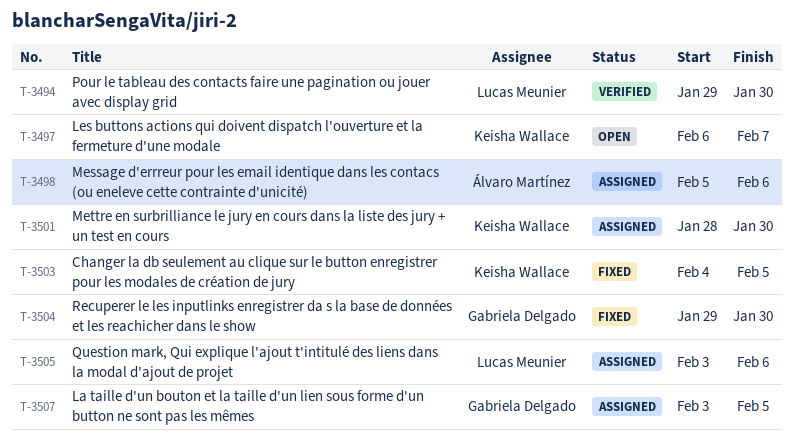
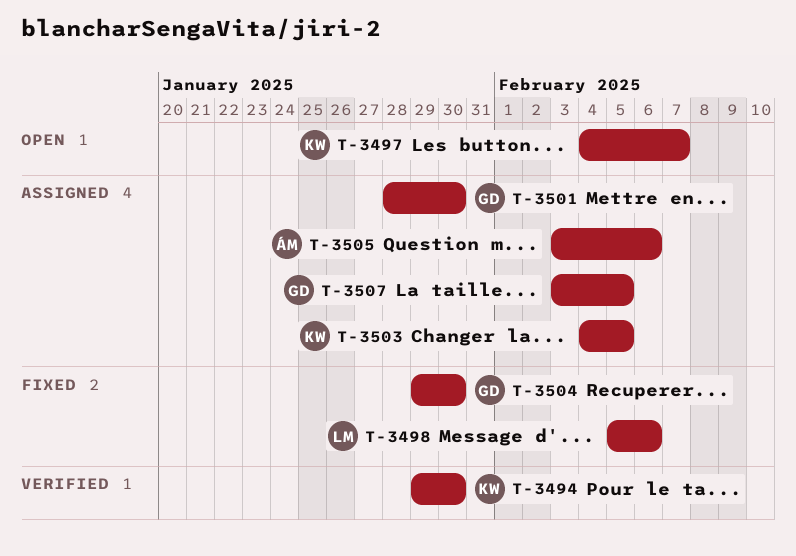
T-3494, owner: Lucas Meunier -> Keisha Wallace
T-3497, start: Feb 6 -> Feb 4
T-3498, status: Assigned -> Fixed
T-3498, owner: Álvaro Martínez -> Lucas Meunier
T-3501, owner: Keisha Wallace -> Gabriela Delgado
T-3503, status: Fixed -> Assigned
T-3505, owner: Lucas Meunier -> Álvaro Martínez

